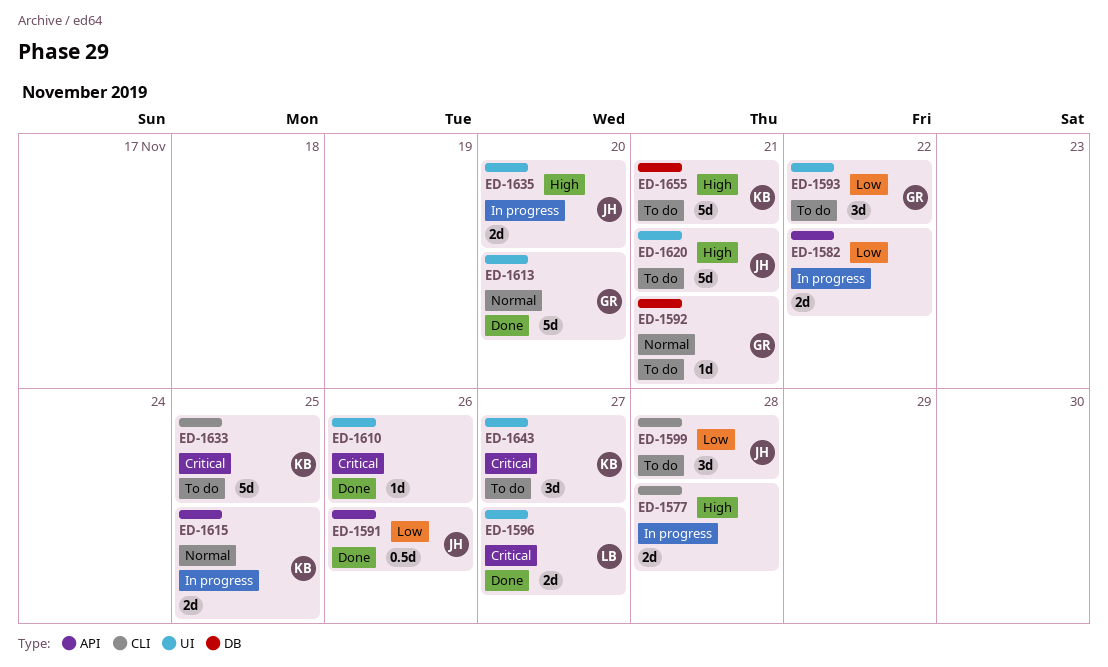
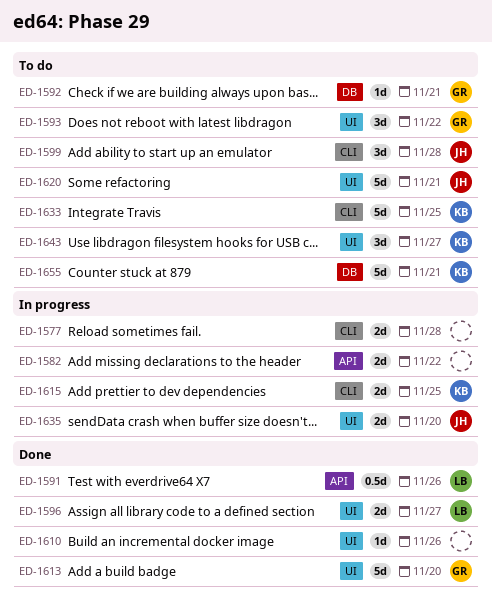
ED-1591, owner: JH -> LB
ED-1615, label: API -> CLI

